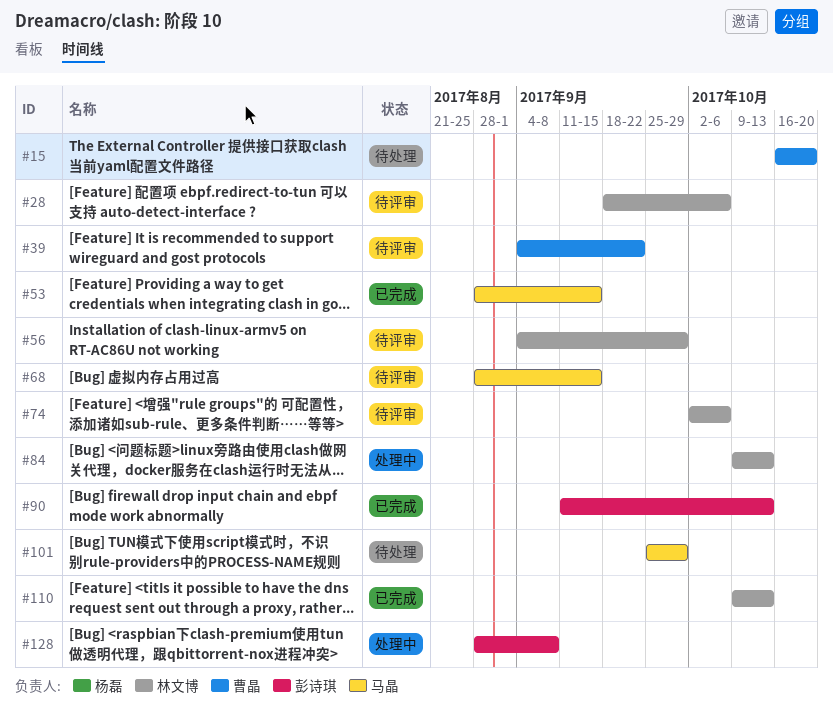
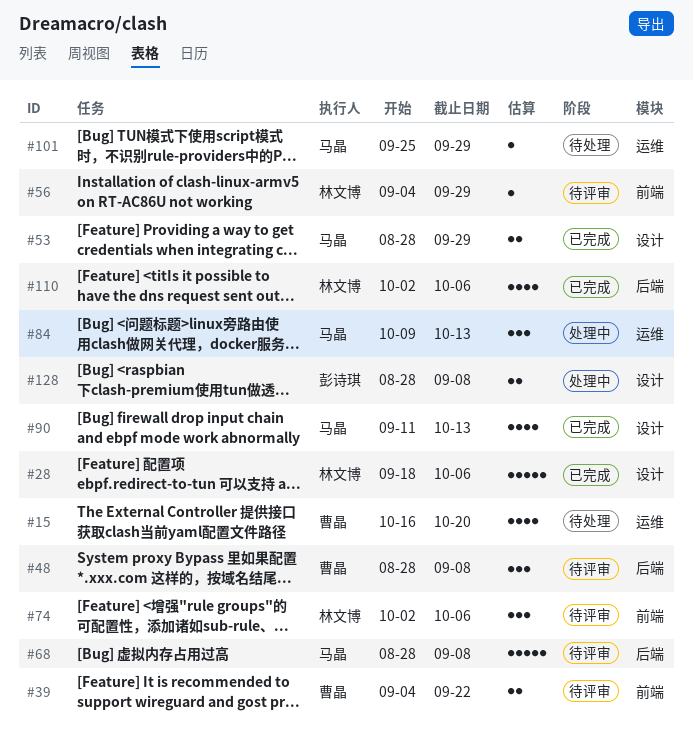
#28, status: 待评审 -> 已完成
#48: none -> present
#53, due: Sep 15 -> Sep 29
#68, due: Sep 15 -> Sep 8
#84, owner: 林文博 -> 马晶
#90, owner: 彭诗琪 -> 马晶
#110, start: Oct 9 -> Oct 2
#110, due: Oct 13 -> Oct 6

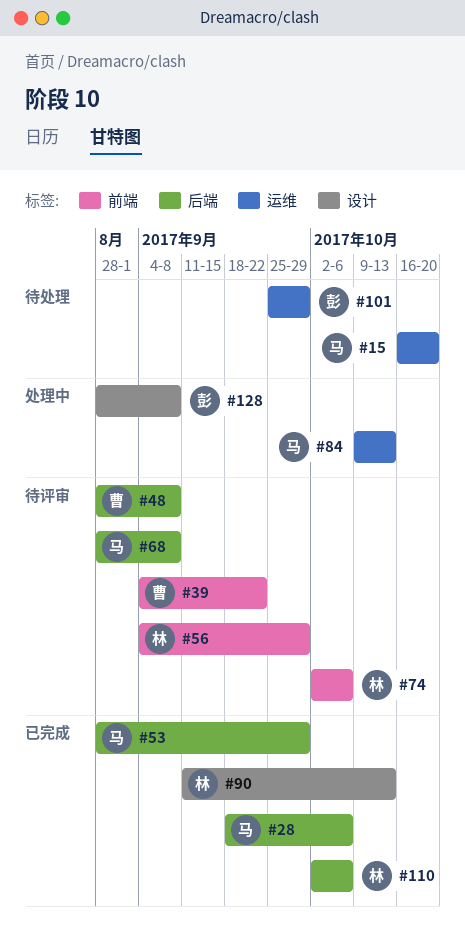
#15, owner: 曹晶 -> 马晶
#28, owner: 林文博 -> 马晶
#28, label: 设计 -> 后端
#53, label: 设计 -> 后端
#90, owner: 马晶 -> 林文博
#101, owner: 马晶 -> 彭诗琪

